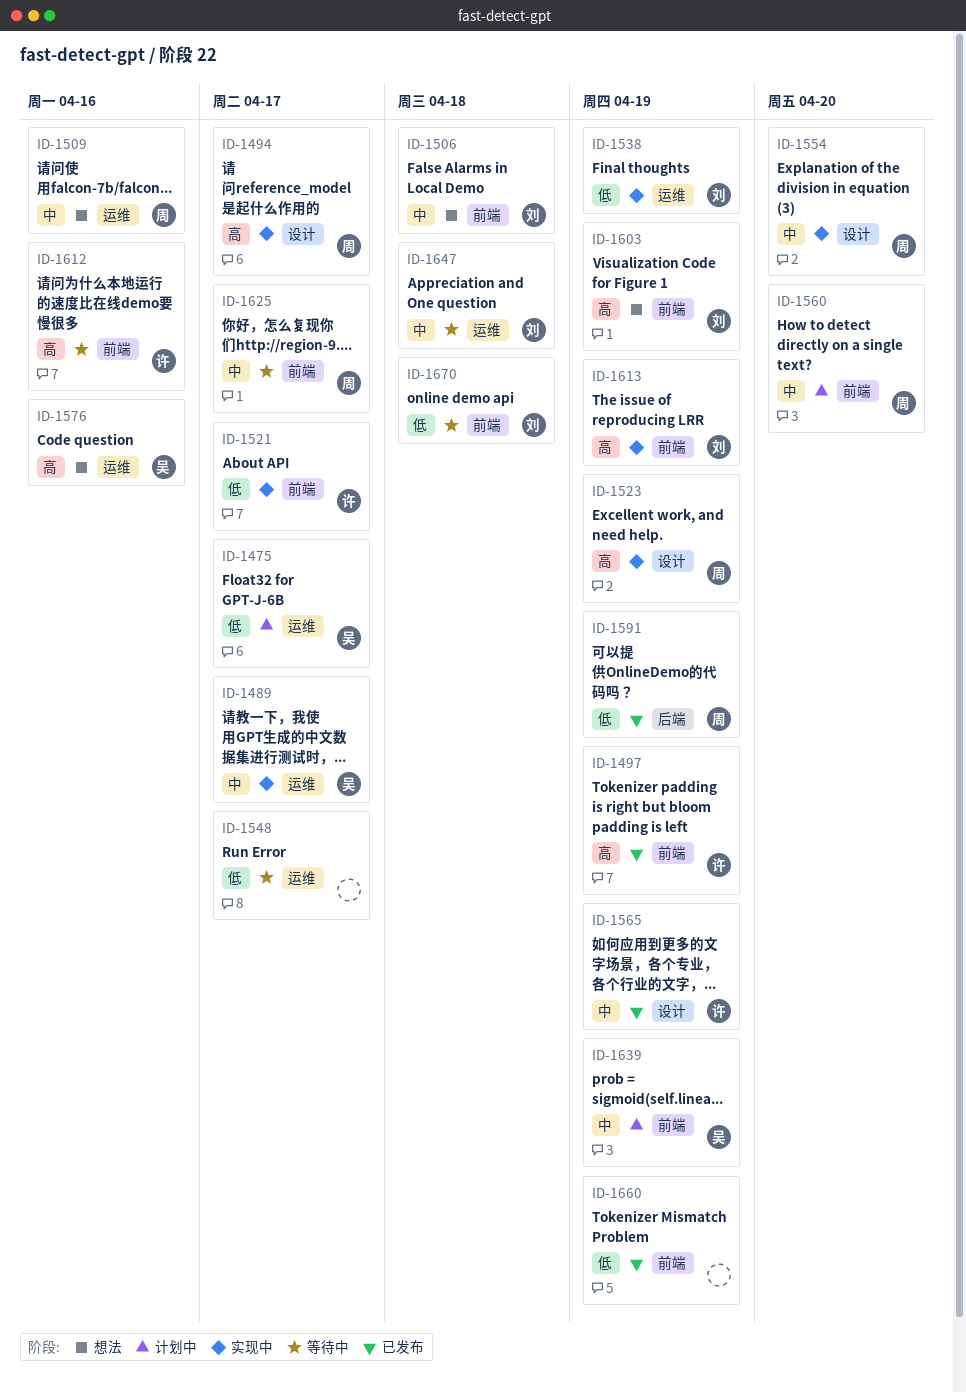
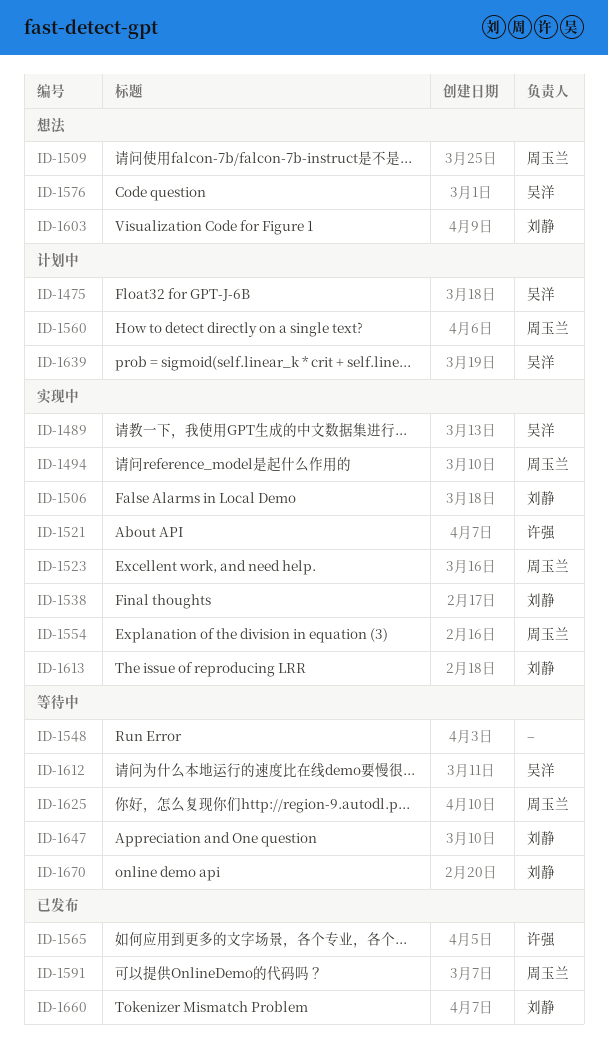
ID-1497: present -> none
ID-1506, status: 想法 -> 实现中
ID-1612, owner: 许强 -> 吴洋
ID-1660, owner: none -> 刘静

